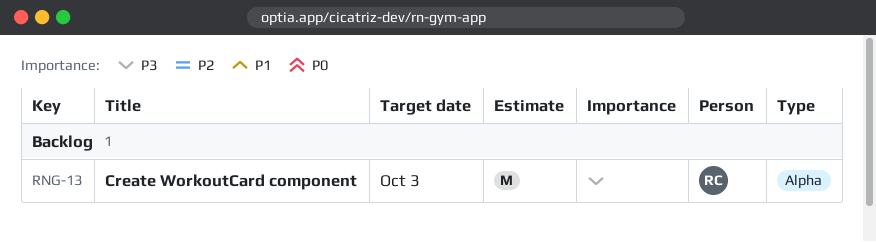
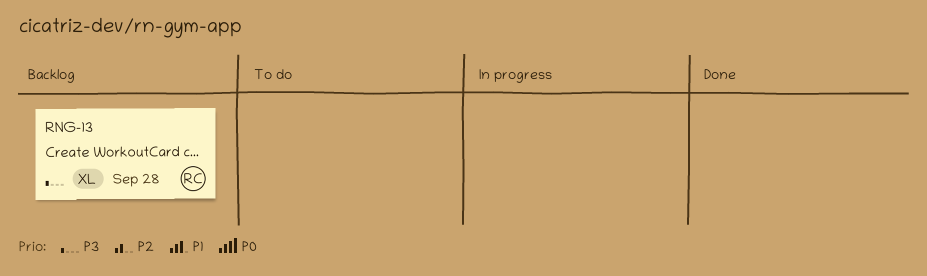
RNG-13, estimate: M -> XL
RNG-13, due: Oct 3 -> Sep 28

